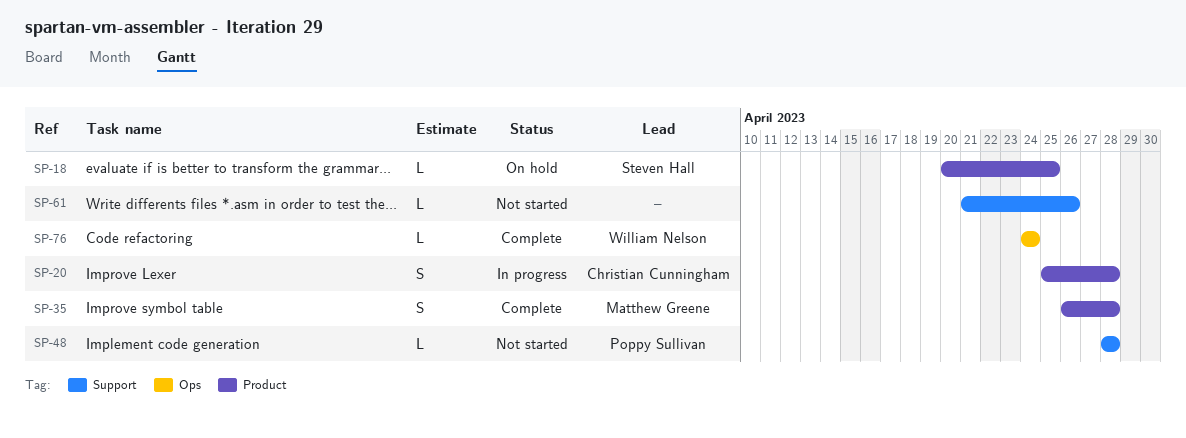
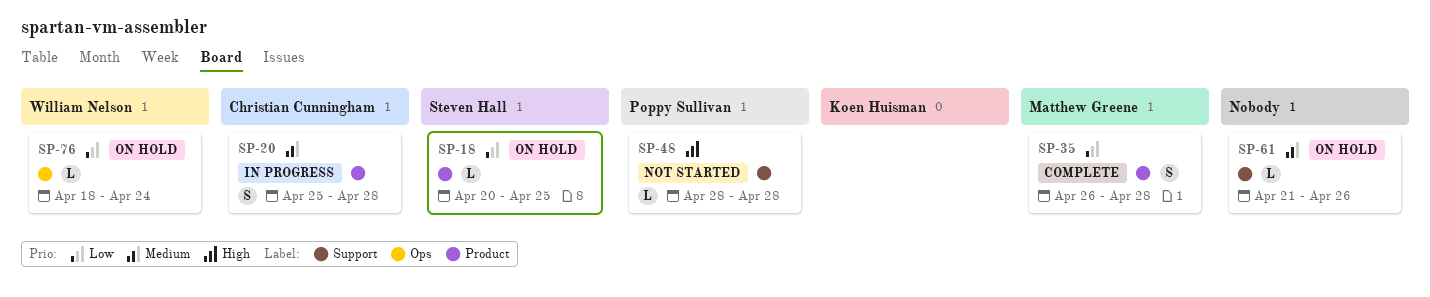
SP-61, status: Not started -> On hold
SP-76, status: Complete -> On hold
SP-76, start: Apr 24 -> Apr 18

